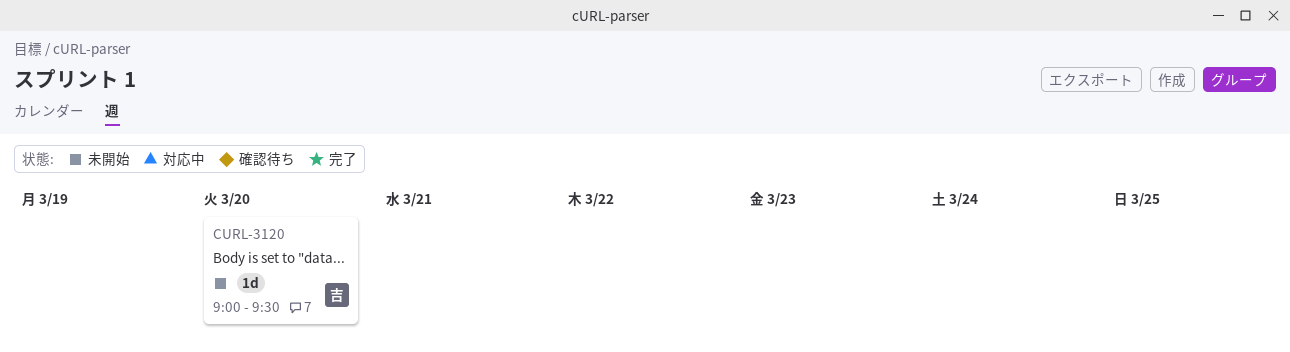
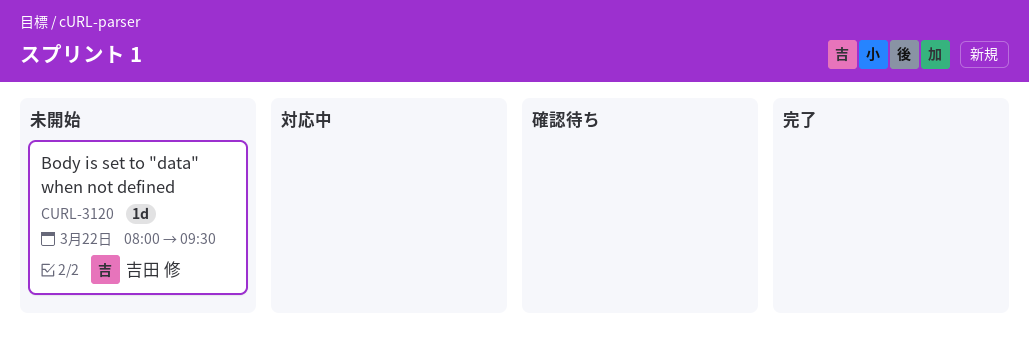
CURL-3120, day: Mar 20 -> Mar 22
CURL-3120, begins: 09:00 -> 08:00

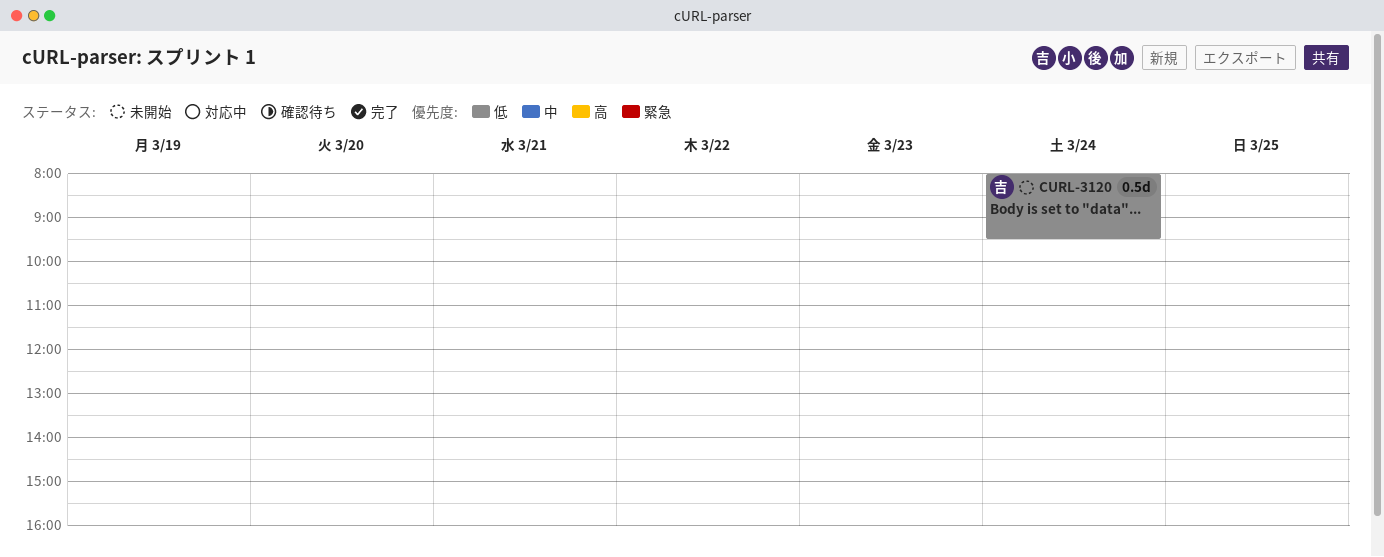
CURL-3120, estimate: 1d -> 0.5d
CURL-3120, day: Mar 22 -> Mar 24

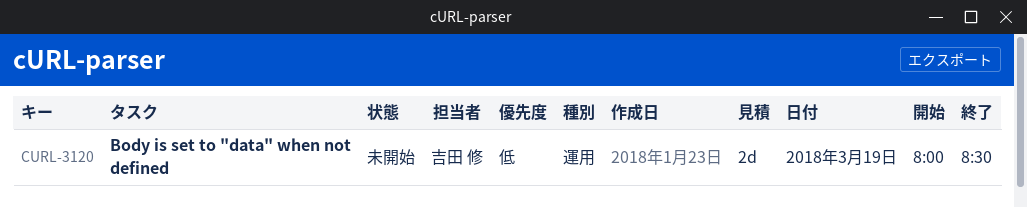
CURL-3120, estimate: 0.5d -> 2d
CURL-3120, day: Mar 24 -> Mar 19
CURL-3120, ends: 09:30 -> 08:30

